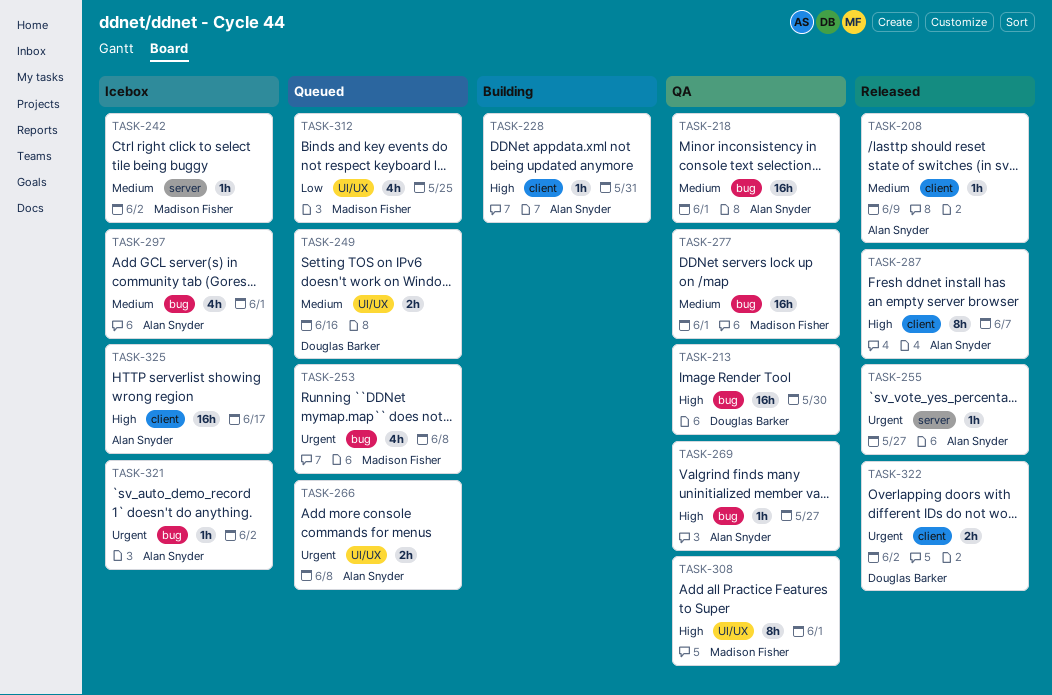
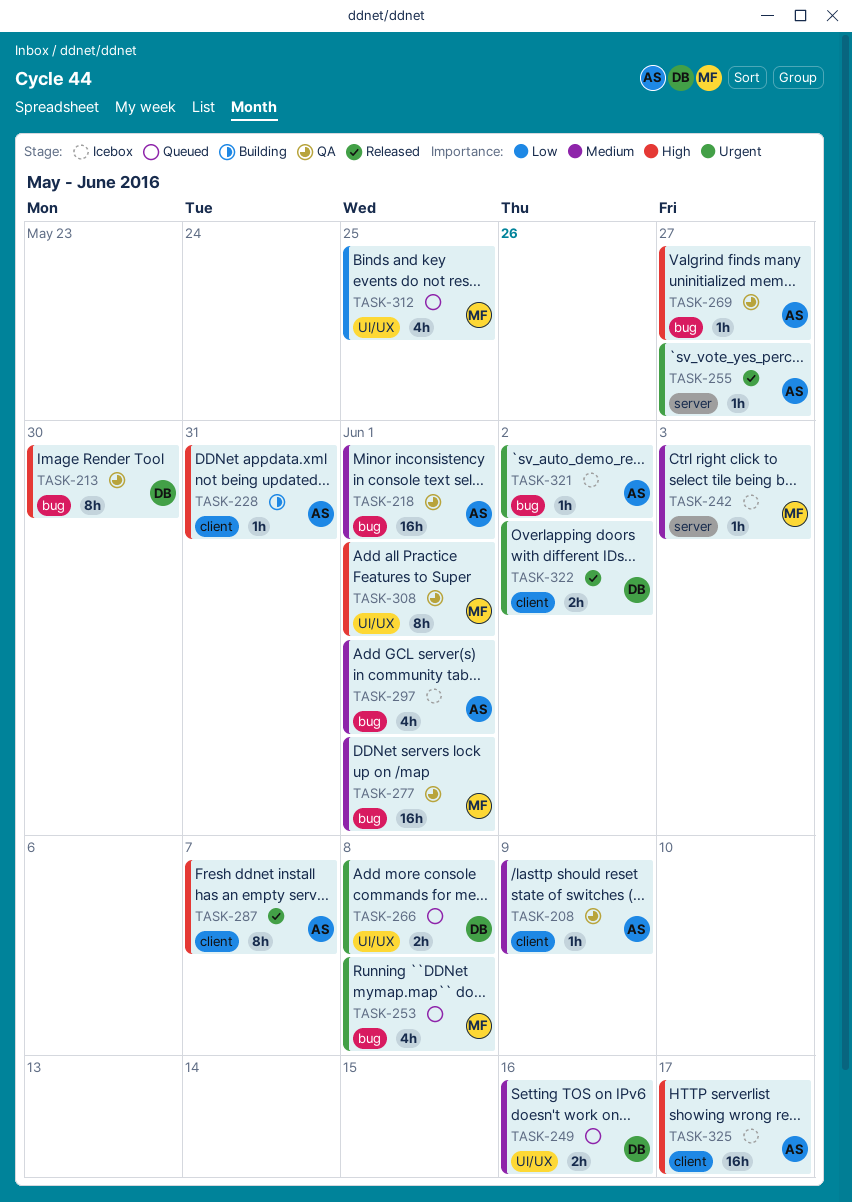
TASK-208, status: Released -> QA
TASK-213, estimate: 16h -> 8h
TASK-242, due: Jun 2 -> Jun 3
TASK-266, owner: Alan Snyder -> Douglas Barker

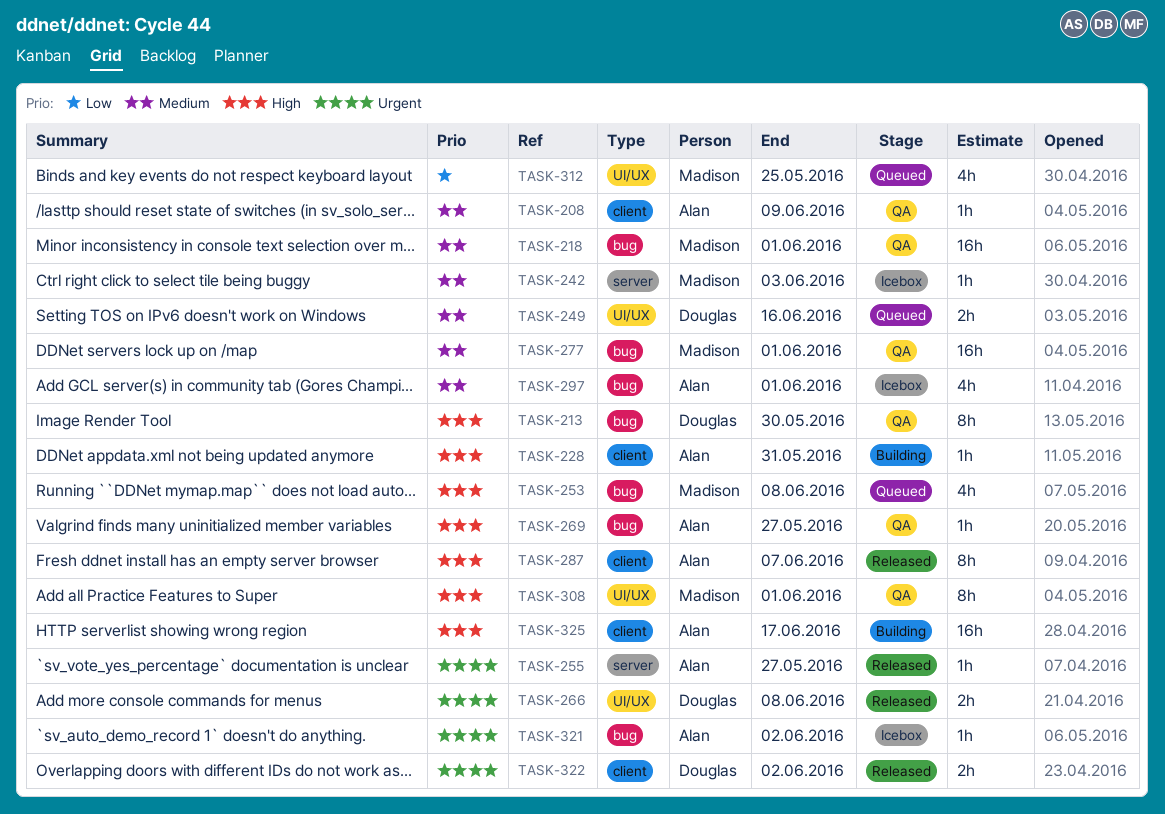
TASK-218, owner: Alan -> Madison
TASK-253, priority: Urgent -> High
TASK-266, status: Queued -> Released
TASK-325, status: Icebox -> Building

